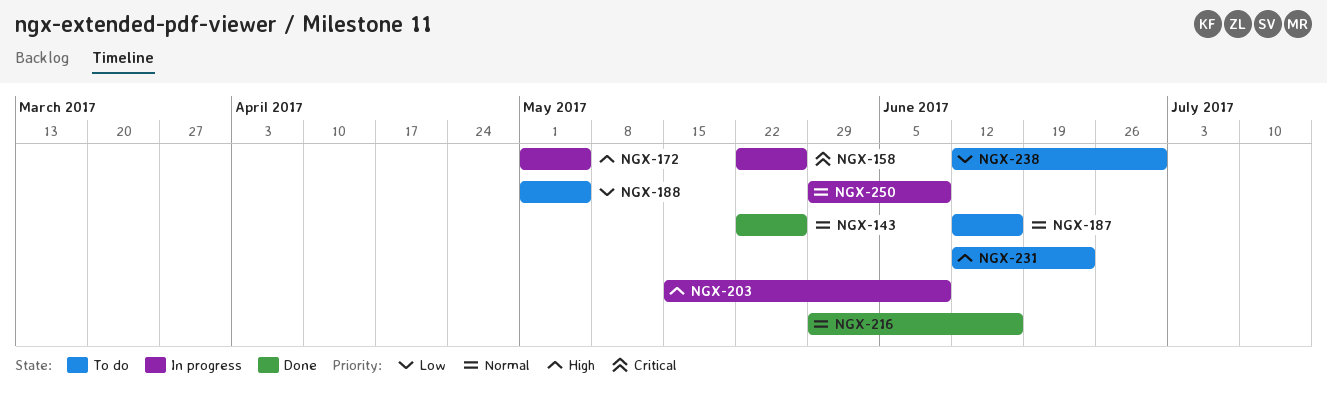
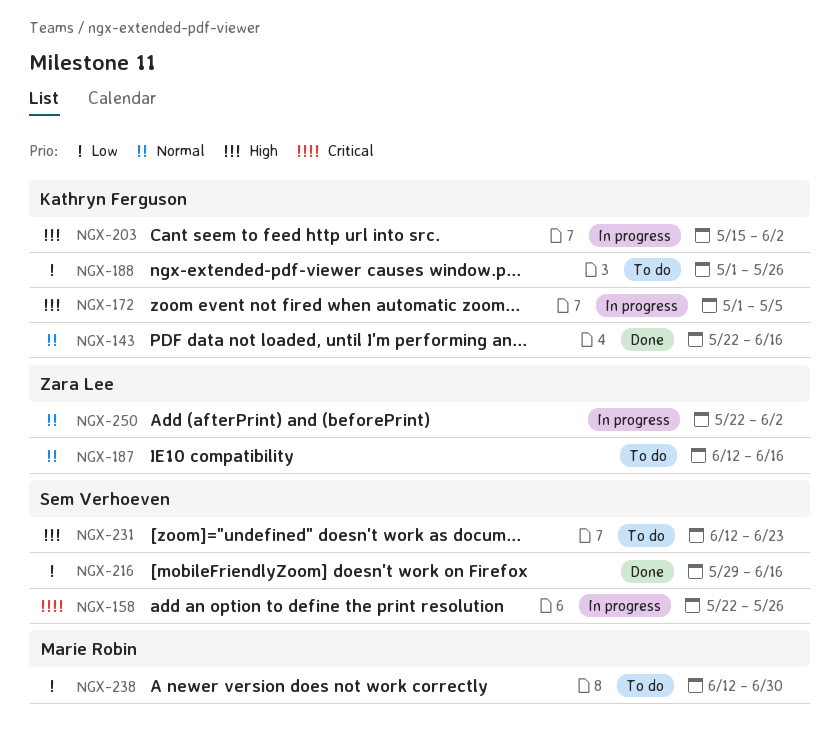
NGX-143, due: May 26 -> Jun 16
NGX-188, due: May 5 -> May 26
NGX-203, due: Jun 9 -> Jun 2
NGX-216, priority: Normal -> Low
NGX-250, start: May 29 -> May 22
NGX-250, due: Jun 9 -> Jun 2

